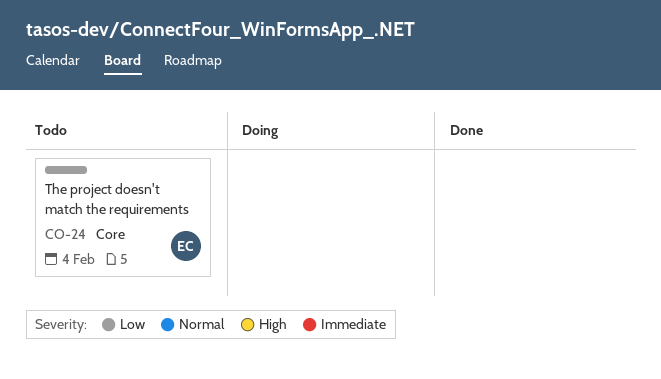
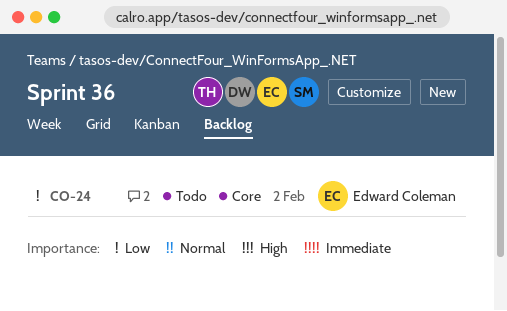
CO-24, day: Feb 4 -> Feb 2

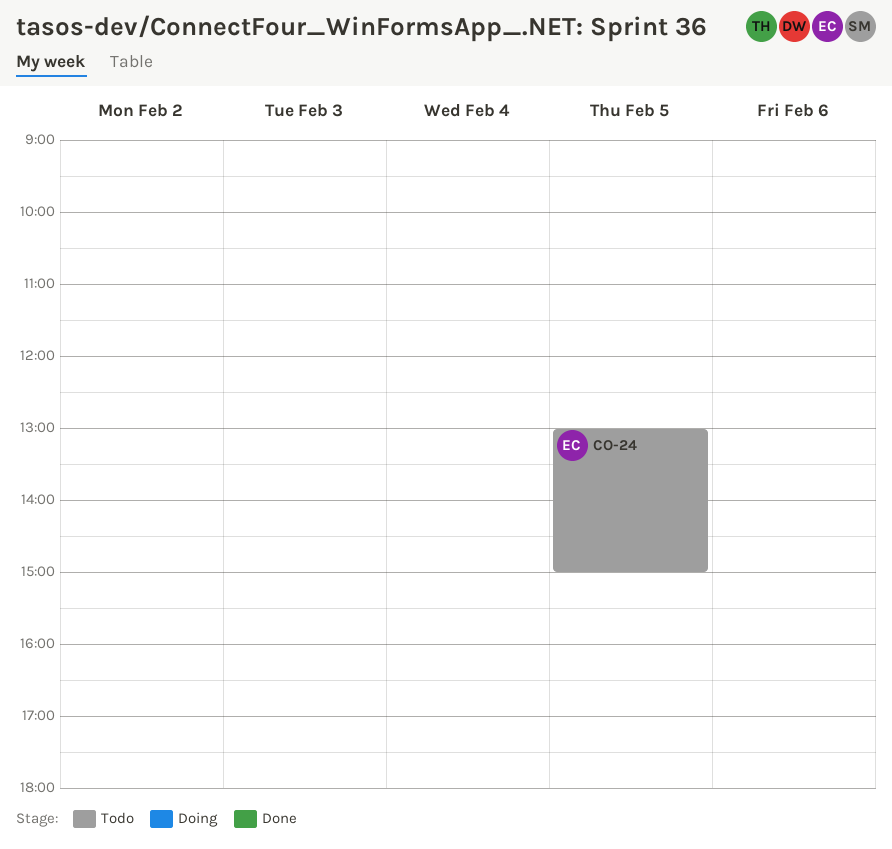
CO-24, day: Feb 2 -> Feb 5

